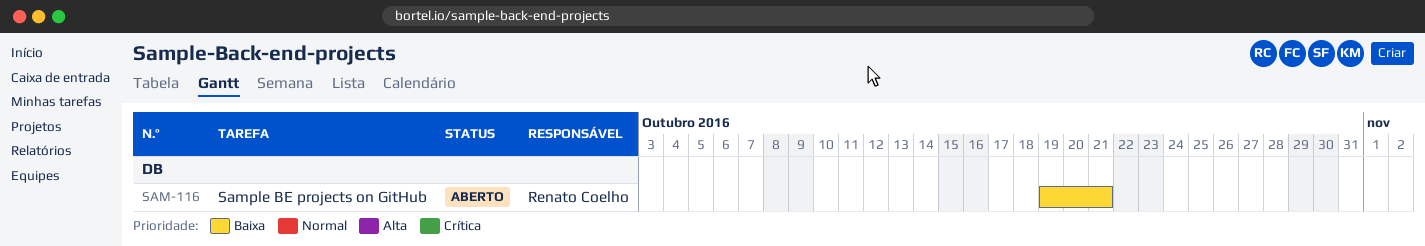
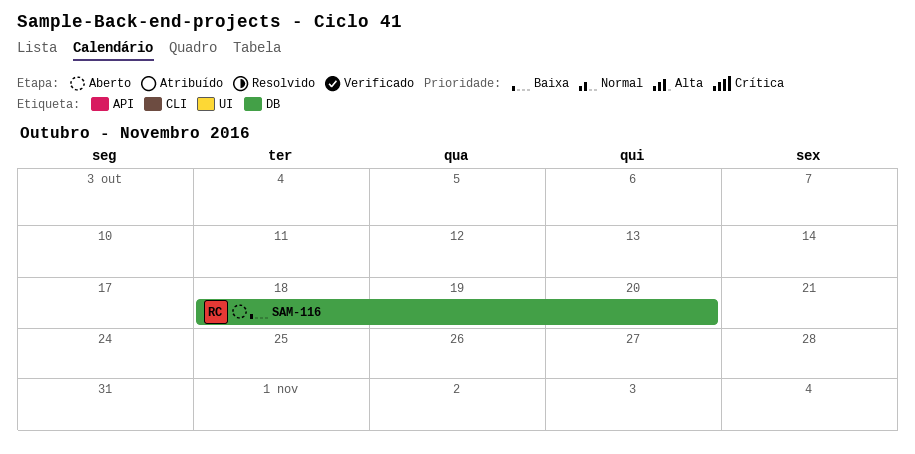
SAM-116, start: Oct 19 -> Oct 18
SAM-116, due: Oct 21 -> Oct 20

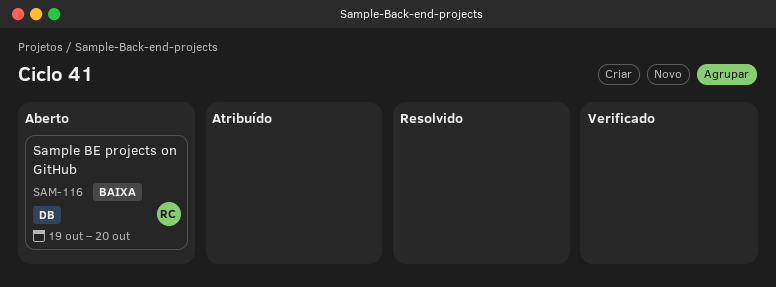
SAM-116, start: Oct 18 -> Oct 19

